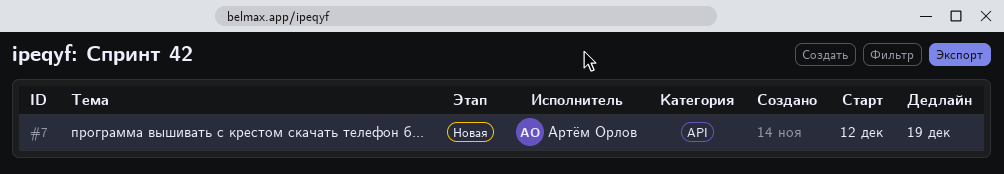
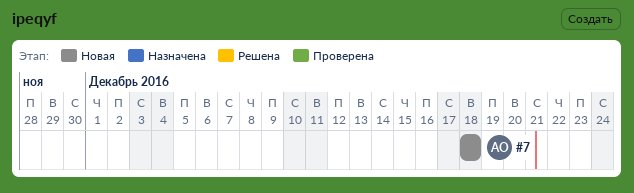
#7, start: Dec 12 -> Dec 18
#7, due: Dec 19 -> Dec 18

